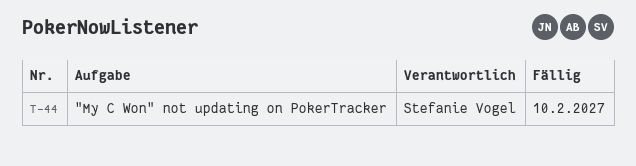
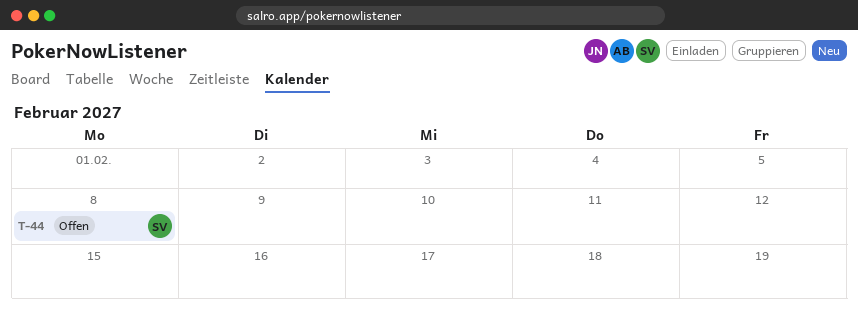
T-44, due: Feb 10 -> Feb 8

